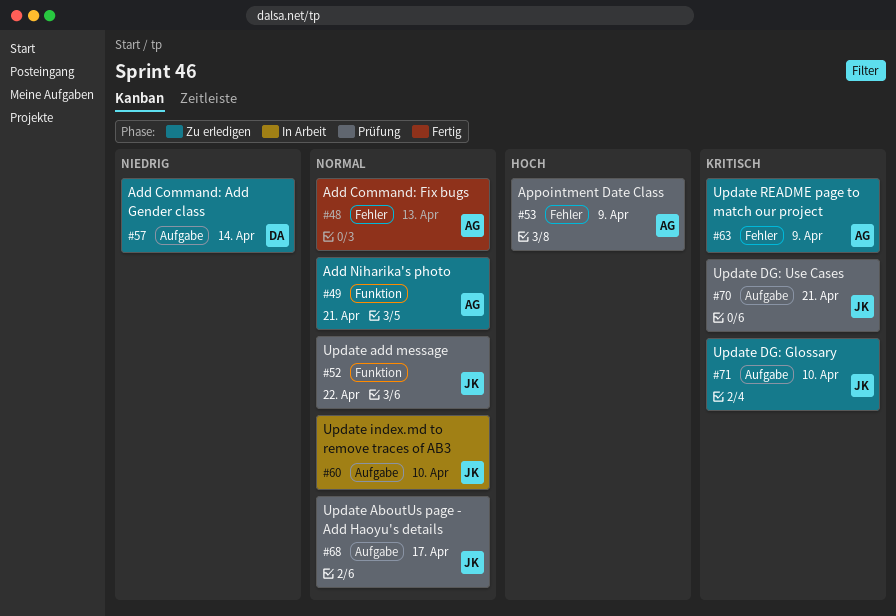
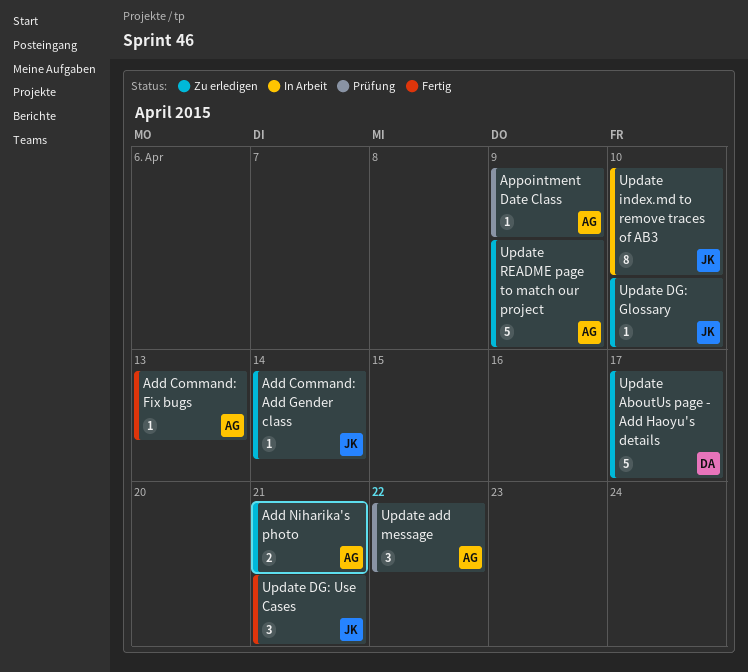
Add Command: Add Gender class, owner: DA -> JK
Update AboutUs page - Add Haoyu's details, status: Prüfung -> Zu erledigen
Update AboutUs page - Add Haoyu's details, owner: JK -> DA
Update add message, owner: JK -> AG
Update DG: Use Cases, status: Prüfung -> Fertig

